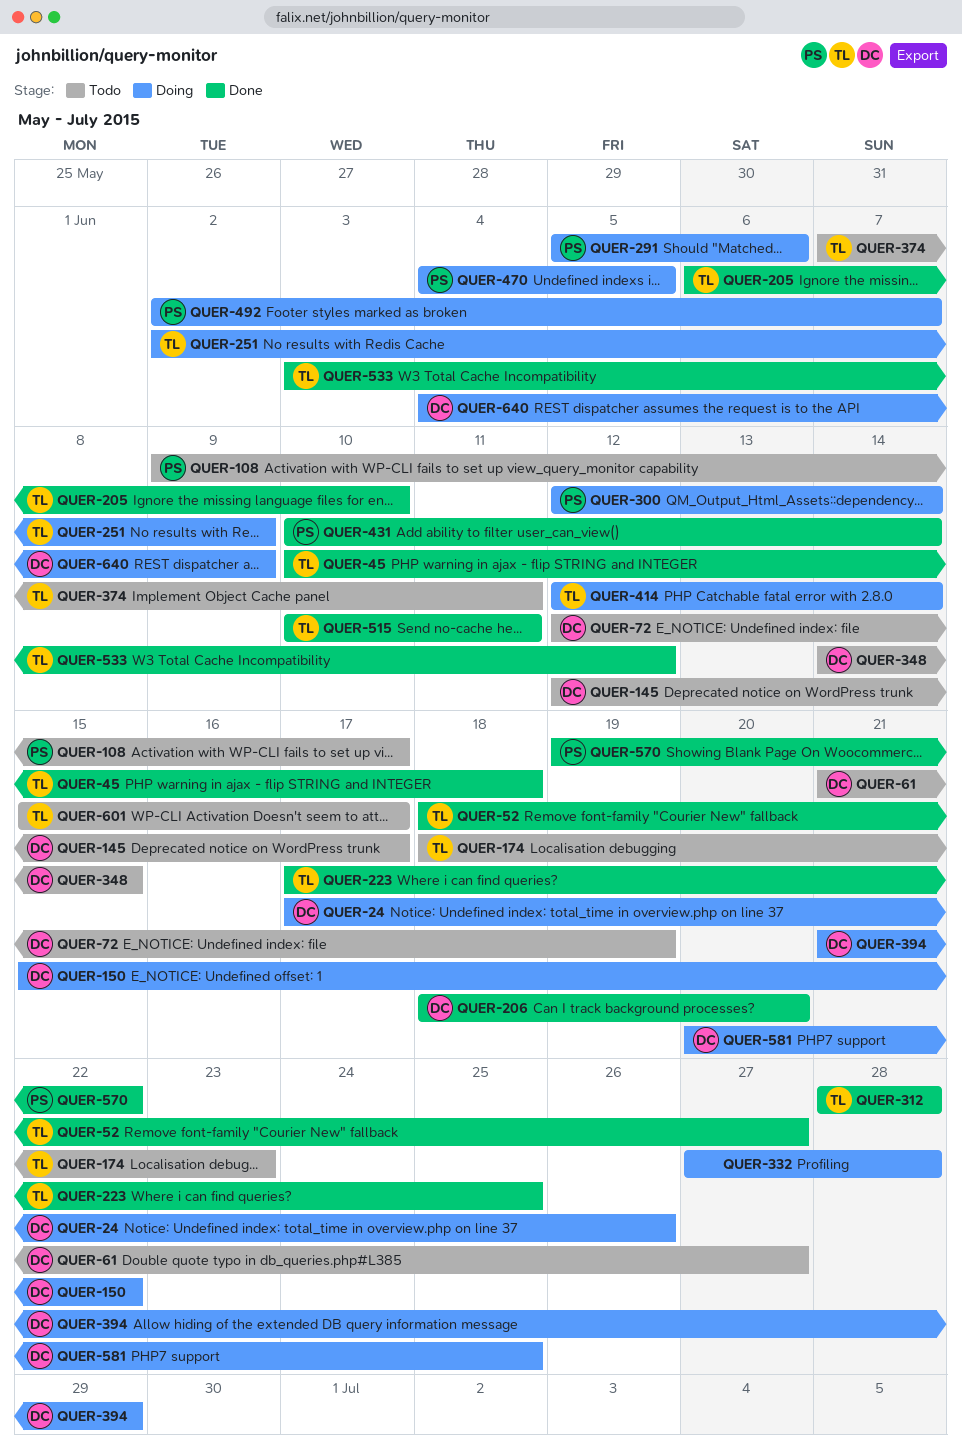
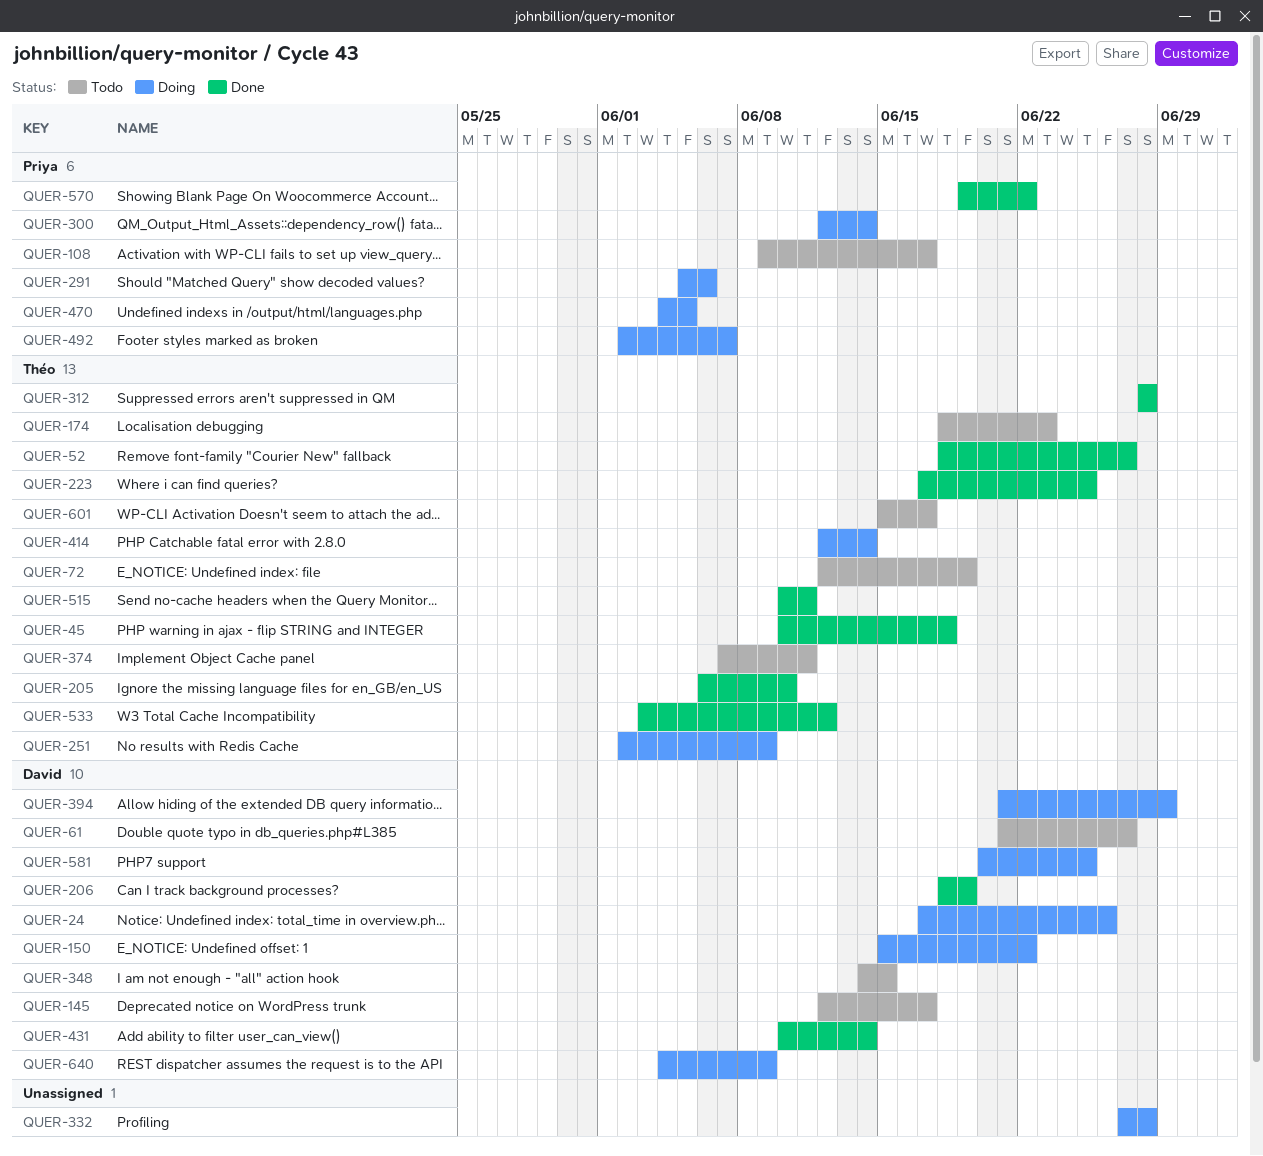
QUER-72, owner: David -> Théo
QUER-206, due: Jun 20 -> Jun 19
QUER-431, owner: Priya -> David

